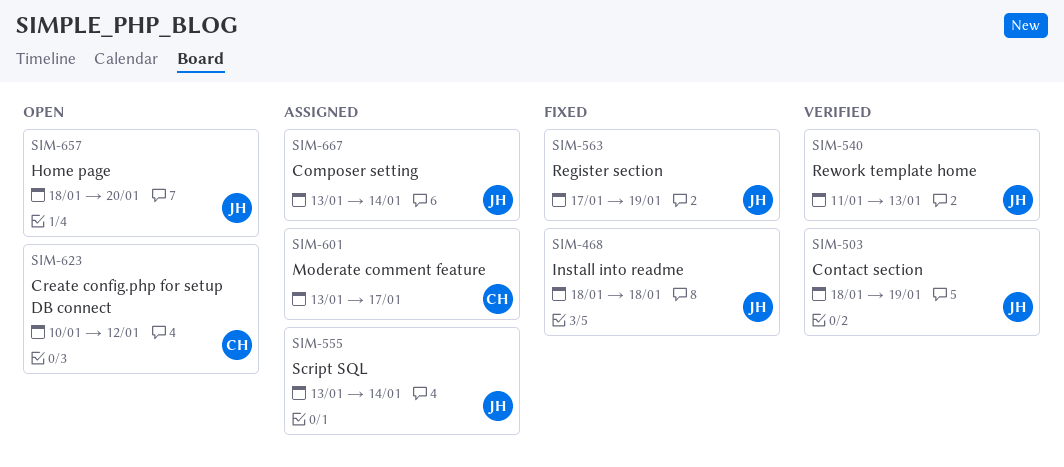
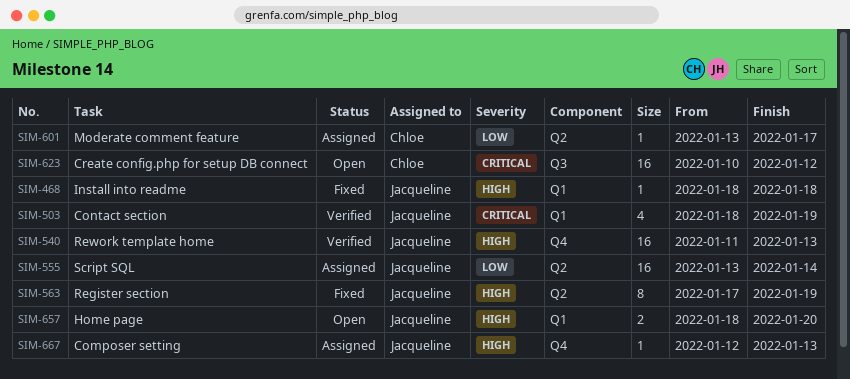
SIM-667, start: Jan 13 -> Jan 12
SIM-667, due: Jan 14 -> Jan 13

